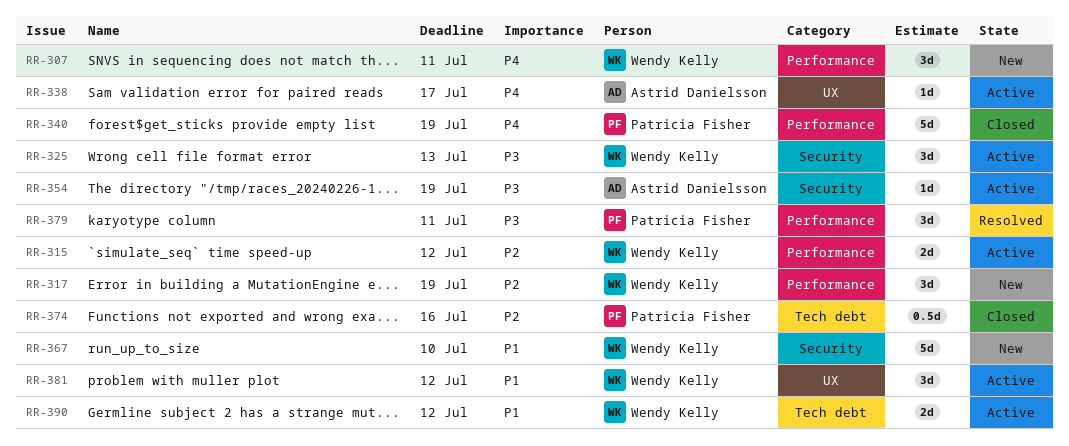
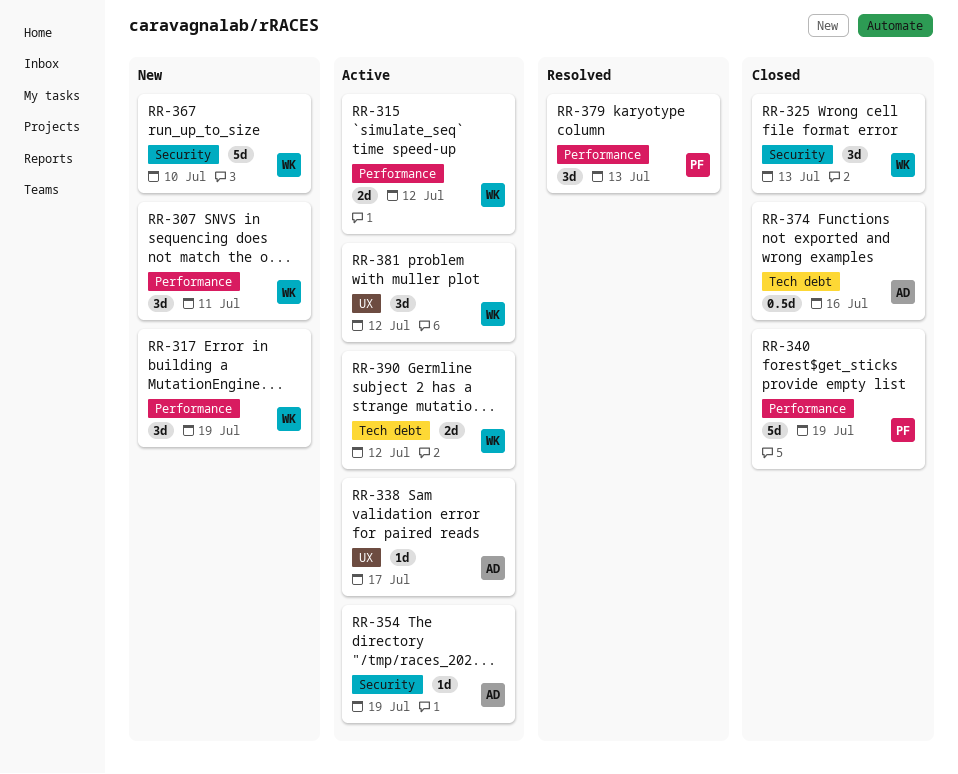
RR-325, status: Active -> Closed
RR-374, owner: Patricia Fisher -> Astrid Danielsson
RR-379, due: Jul 11 -> Jul 13

